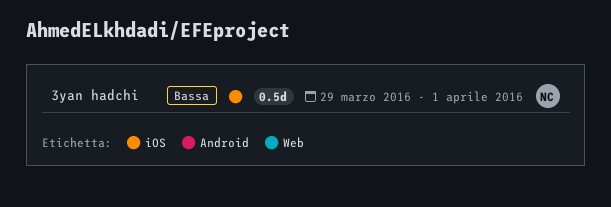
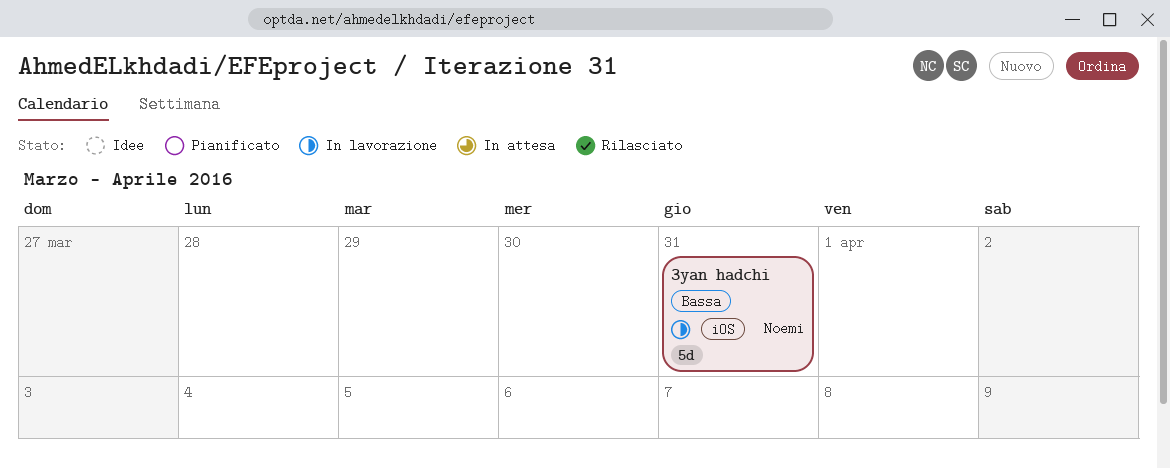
3yan hadchi, estimate: 0.5d -> 5d
3yan hadchi, due: Apr 1 -> Mar 31

